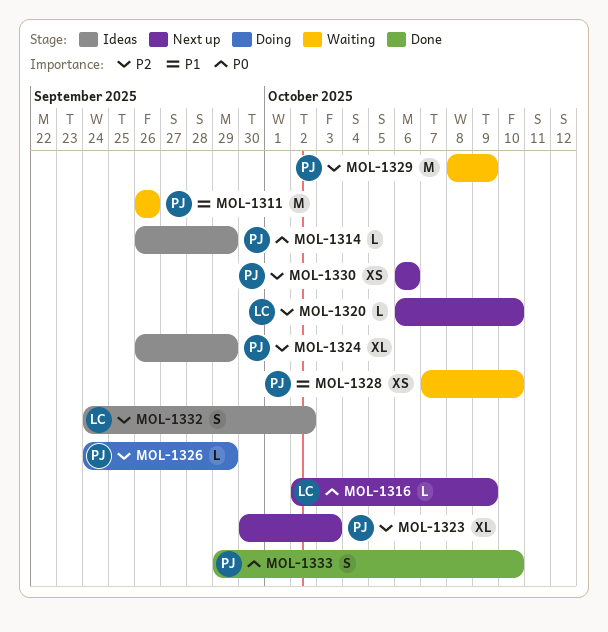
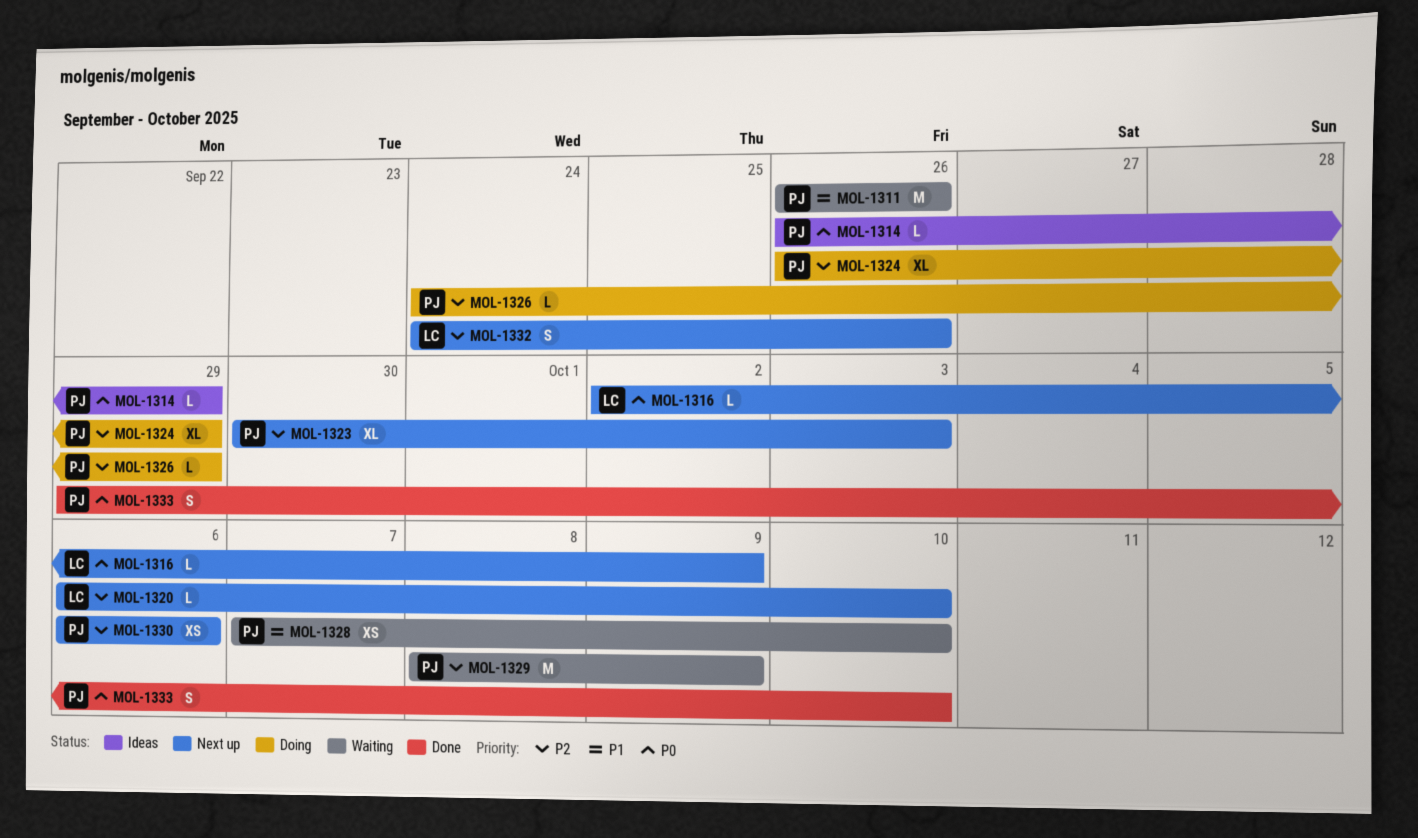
MOL-1324, status: Ideas -> Doing
MOL-1332, status: Ideas -> Next up
MOL-1332, due: Oct 2 -> Sep 26

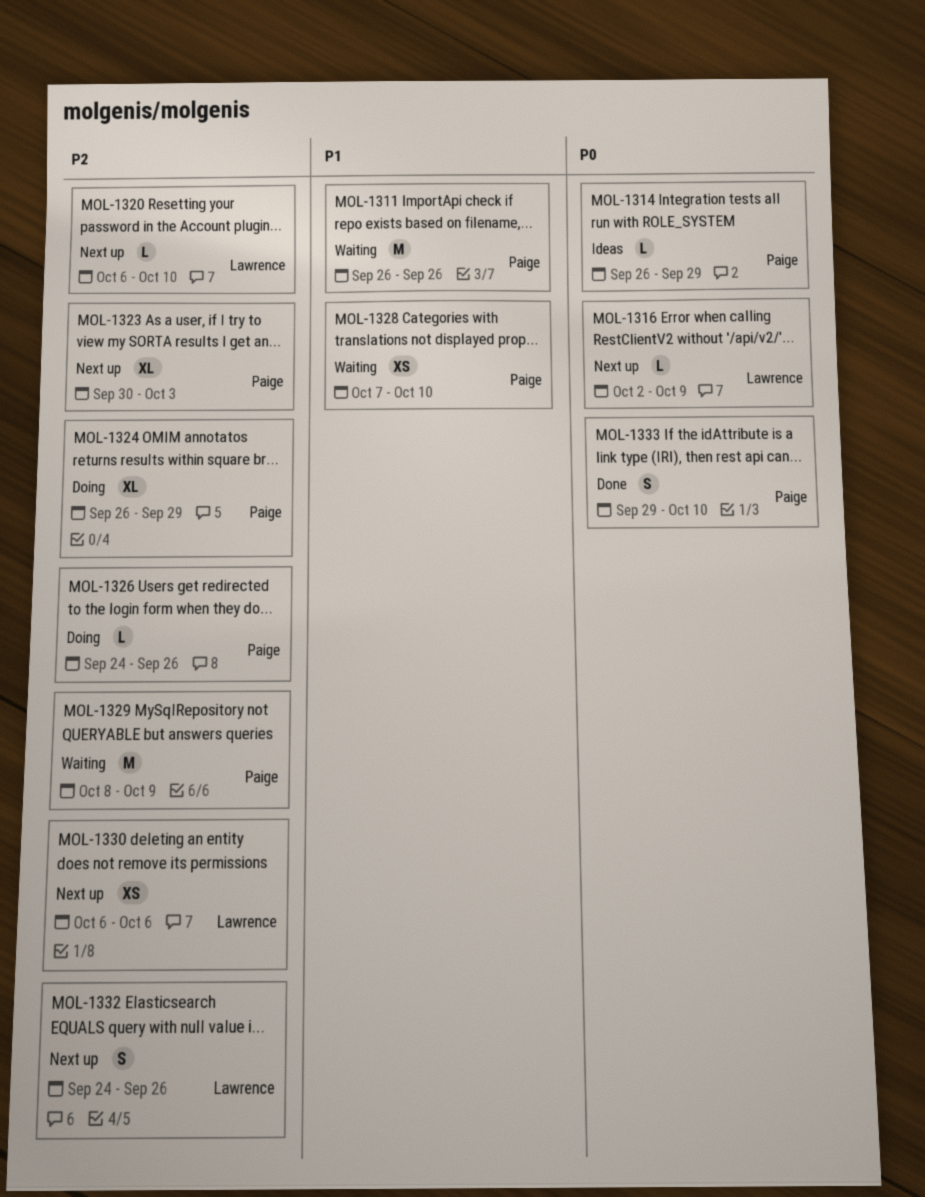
MOL-1326, due: Sep 29 -> Sep 26
MOL-1330, owner: Paige -> Lawrence

